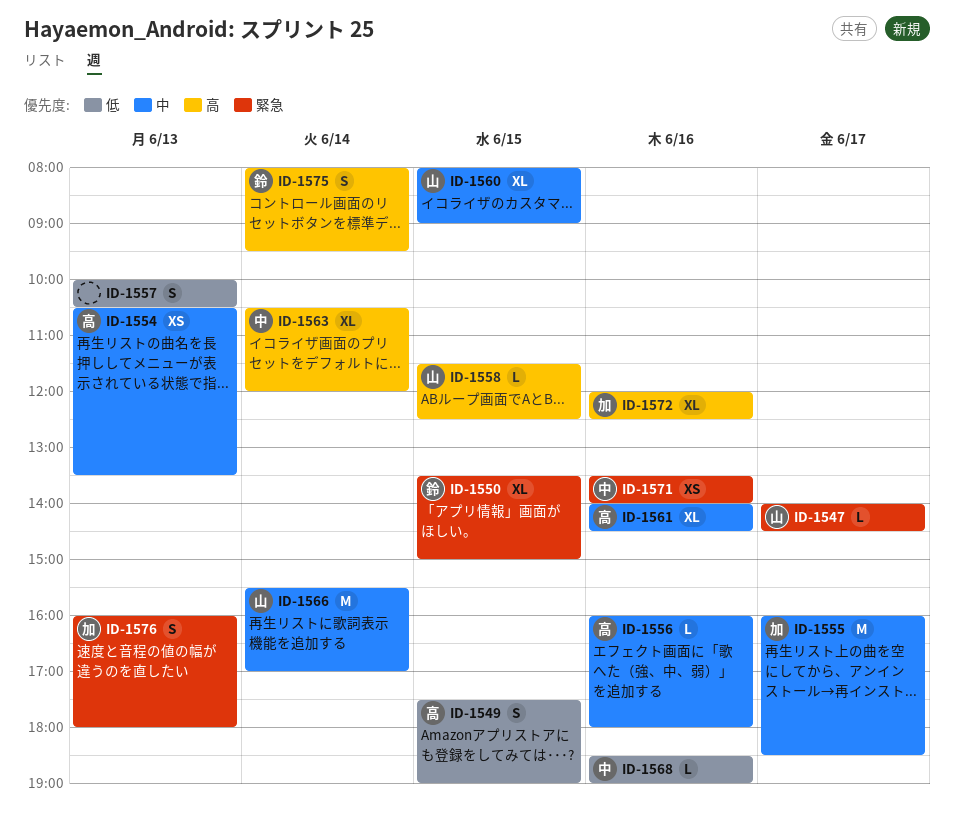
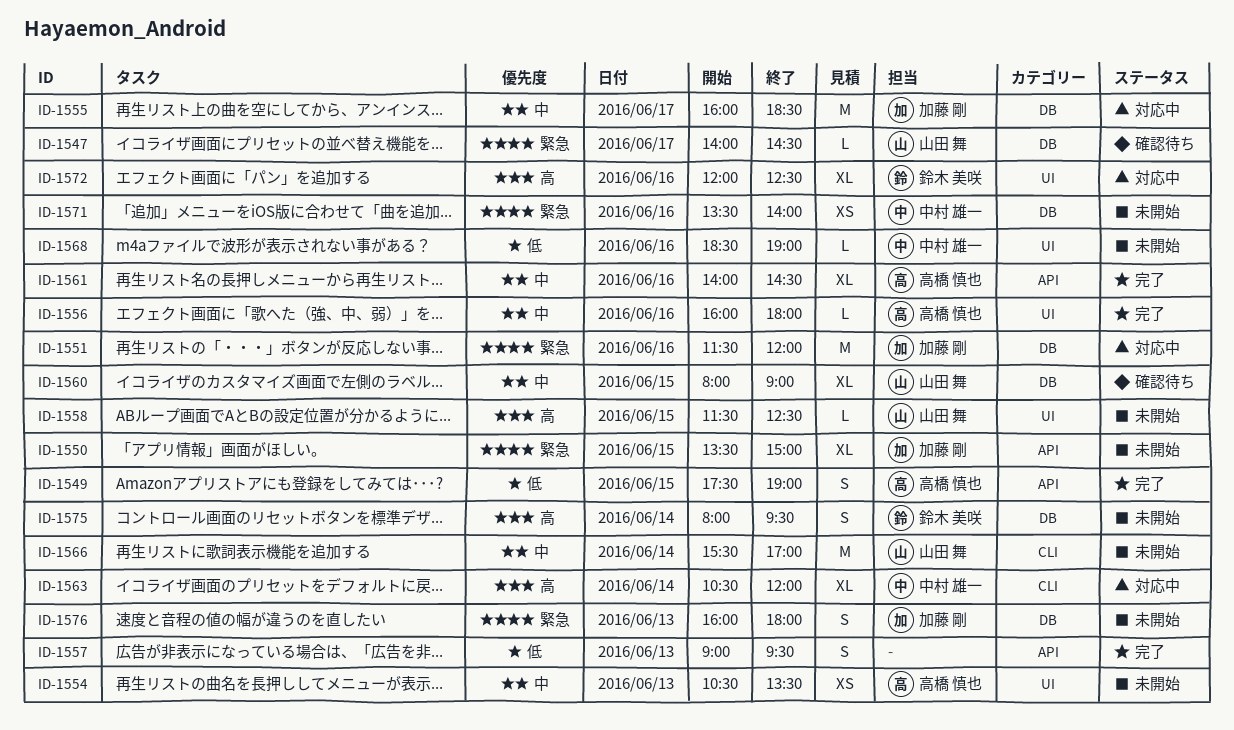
ID-1550, owner: 鈴木 美咲 -> 加藤 剛
ID-1551: none -> present
ID-1557, begins: 10:00 -> 09:00
ID-1557, ends: 10:30 -> 09:30
ID-1572, owner: 加藤 剛 -> 鈴木 美咲

